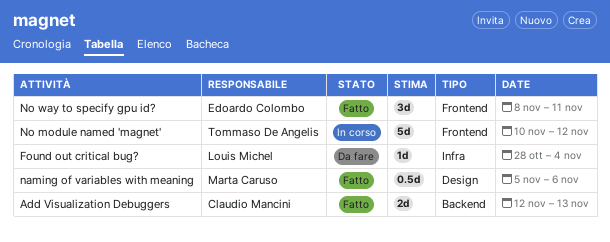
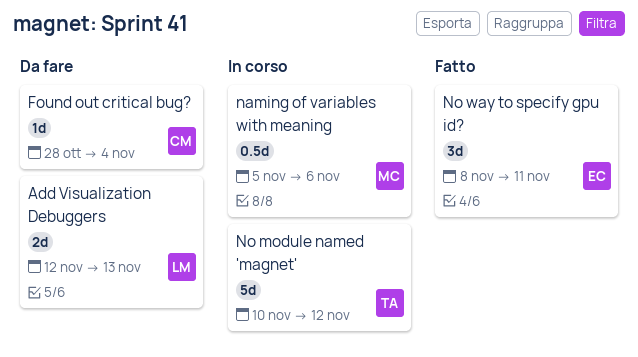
Add Visualization Debuggers, status: Fatto -> Da fare
Add Visualization Debuggers, owner: Claudio Mancini -> Louis Michel
Found out critical bug?, owner: Louis Michel -> Claudio Mancini
naming of variables with meaning, status: Fatto -> In corso

